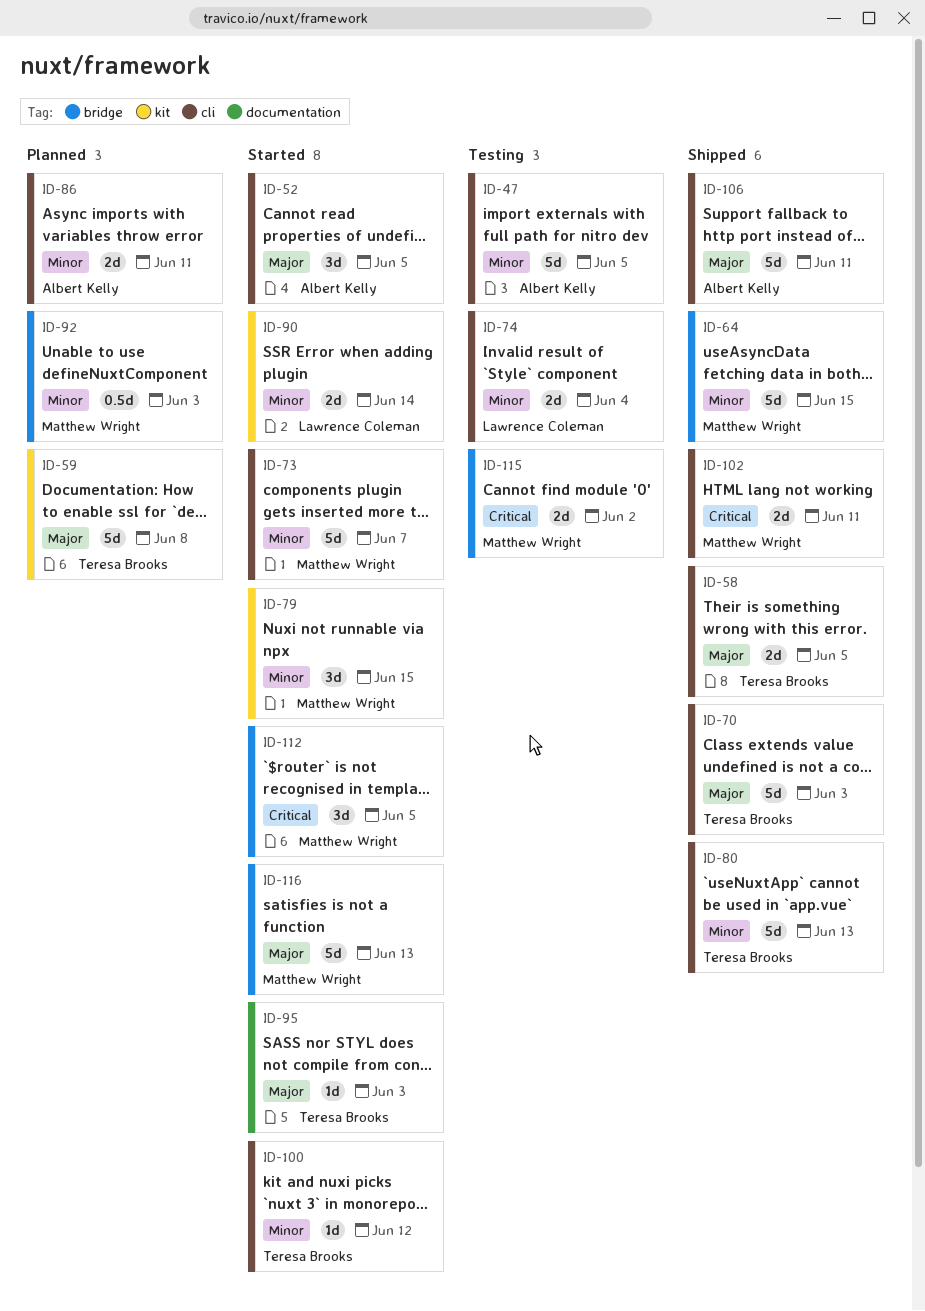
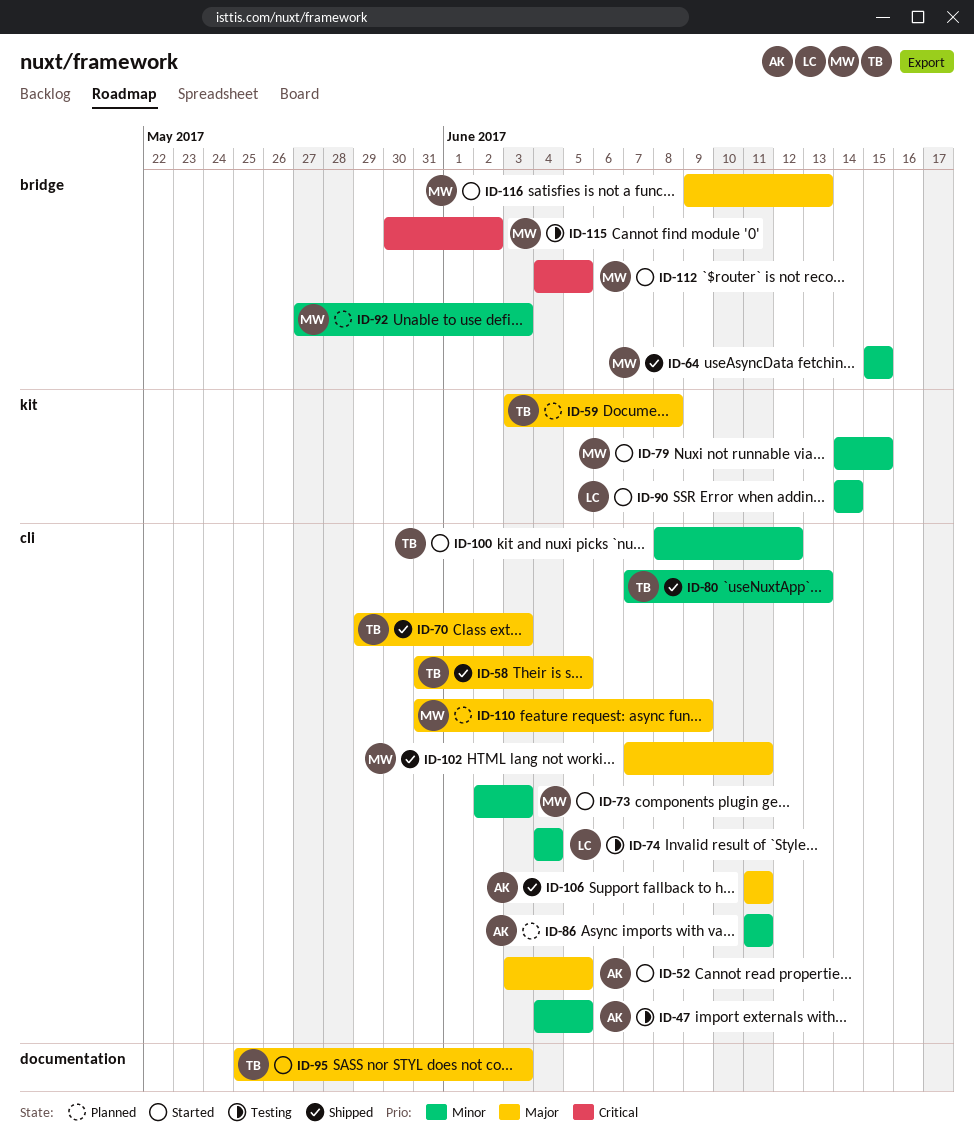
ID-73, due: Jun 7 -> Jun 3
ID-102, priority: Critical -> Major
ID-110: none -> present

